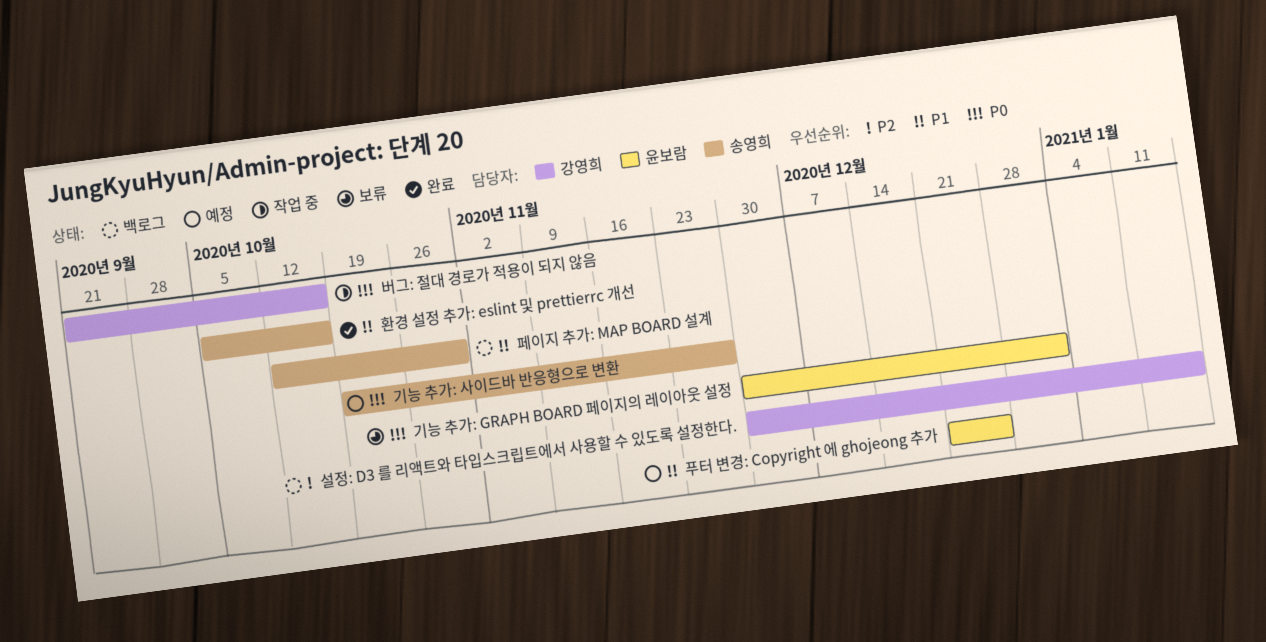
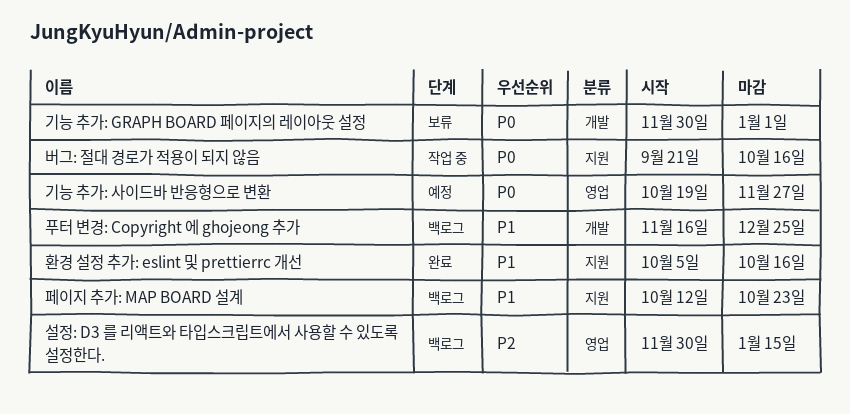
페이지 추가: MAP BOARD 설계, due: Oct 30 -> Oct 23
푸터 변경: Copyright 에 ghojeong 추가, status: 예정 -> 백로그
푸터 변경: Copyright 에 ghojeong 추가, start: Dec 21 -> Nov 16

